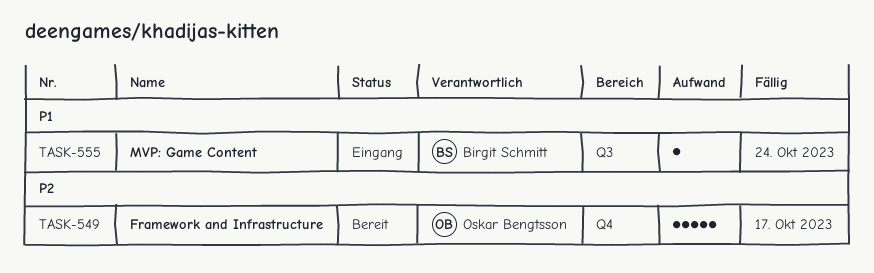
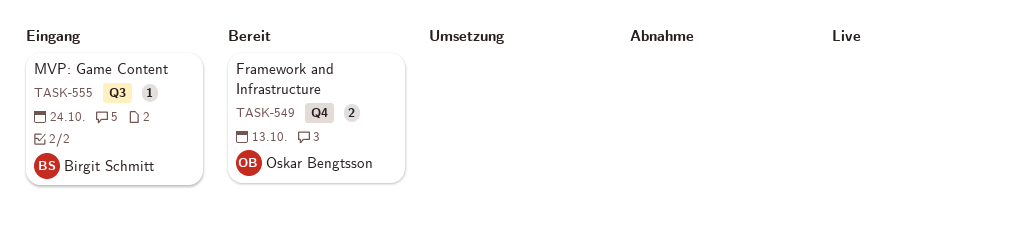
TASK-549, estimate: 5 -> 2
TASK-549, due: Oct 17 -> Oct 13

